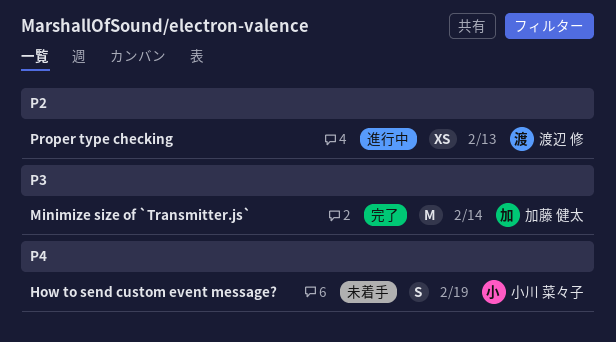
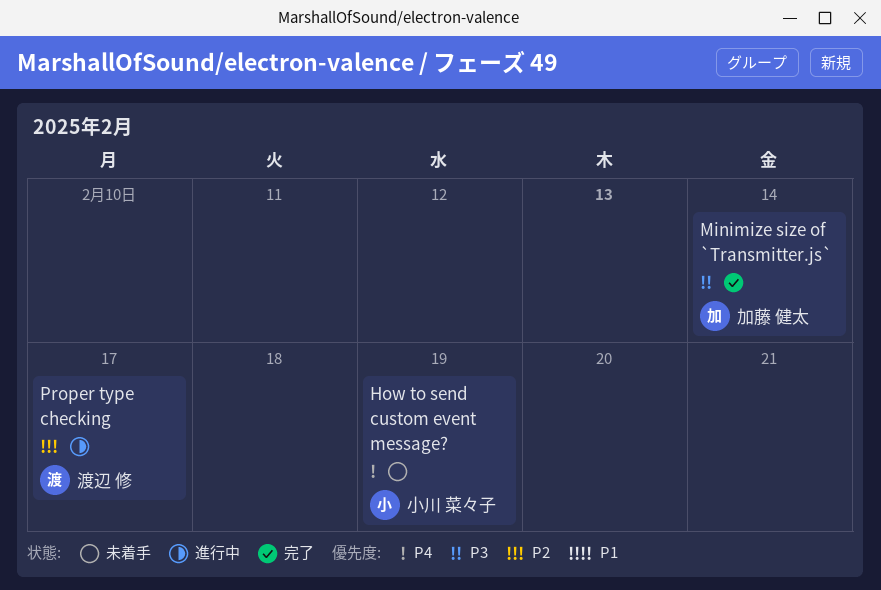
Proper type checking, due: Feb 13 -> Feb 17

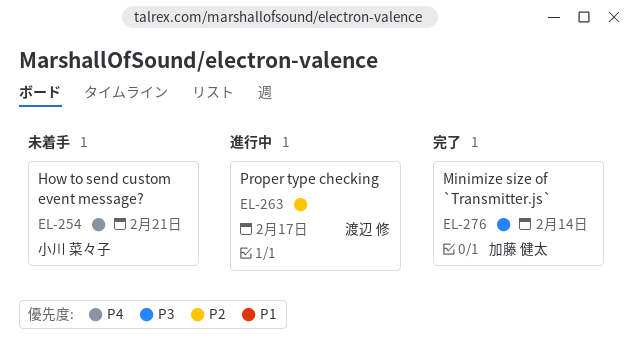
How to send custom event message?, due: Feb 19 -> Feb 21

